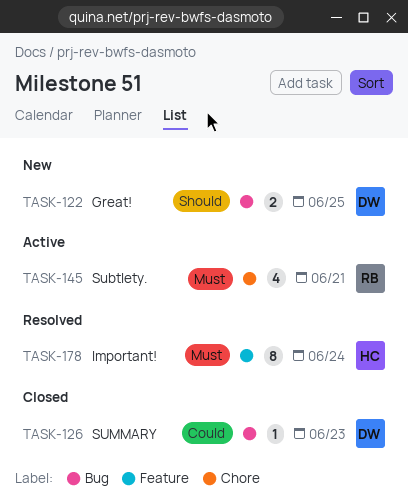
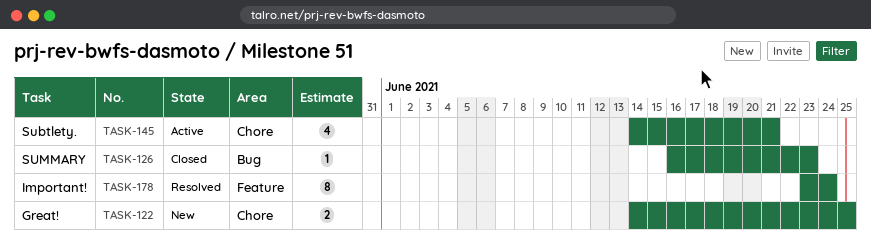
TASK-122, label: Bug -> Chore

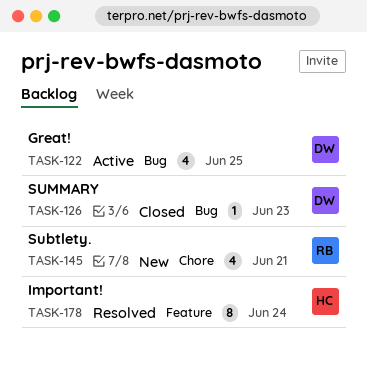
TASK-122, status: New -> Active
TASK-122, label: Chore -> Bug
TASK-122, estimate: 2 -> 4
TASK-145, status: Active -> New

